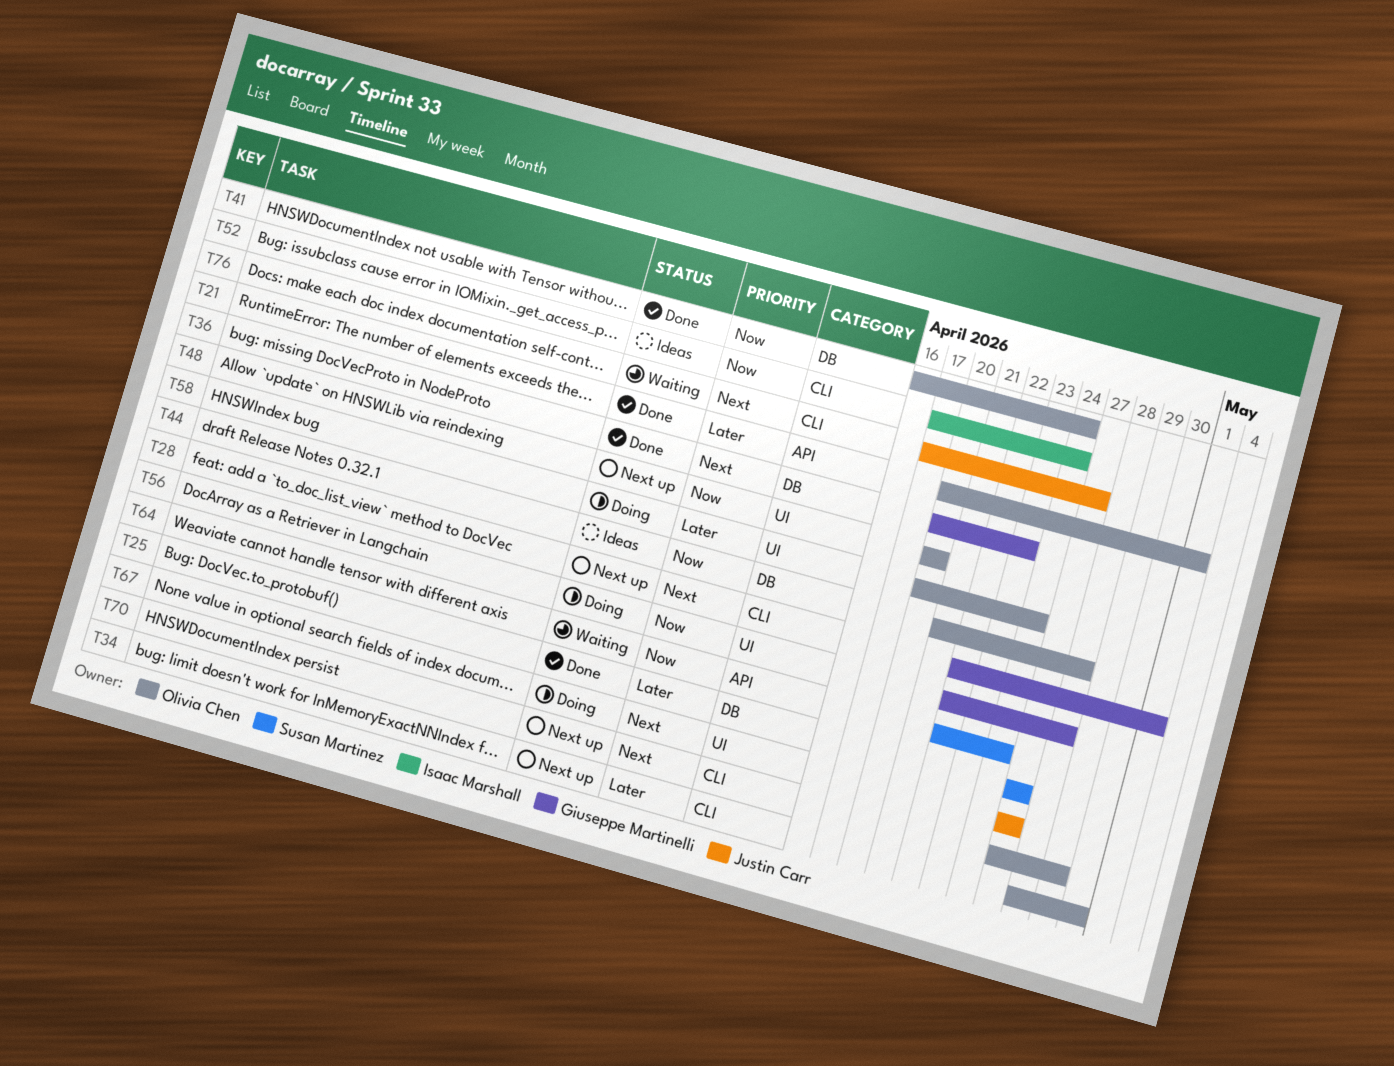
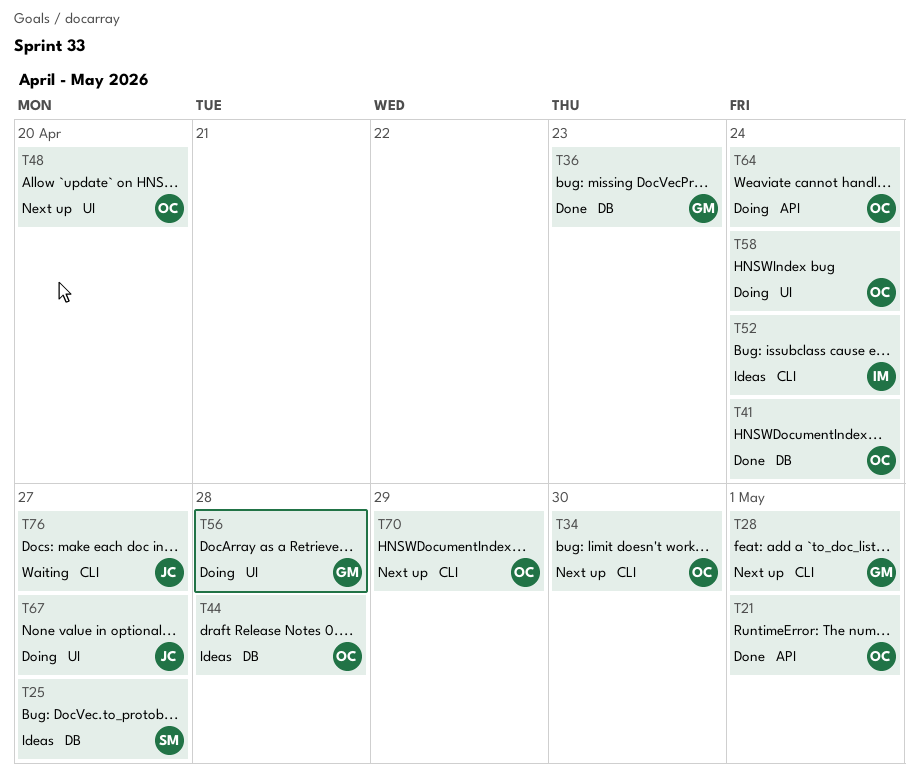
T25, status: Done -> Ideas
T64, status: Waiting -> Doing
T64, owner: Susan Martinez -> Olivia Chen

